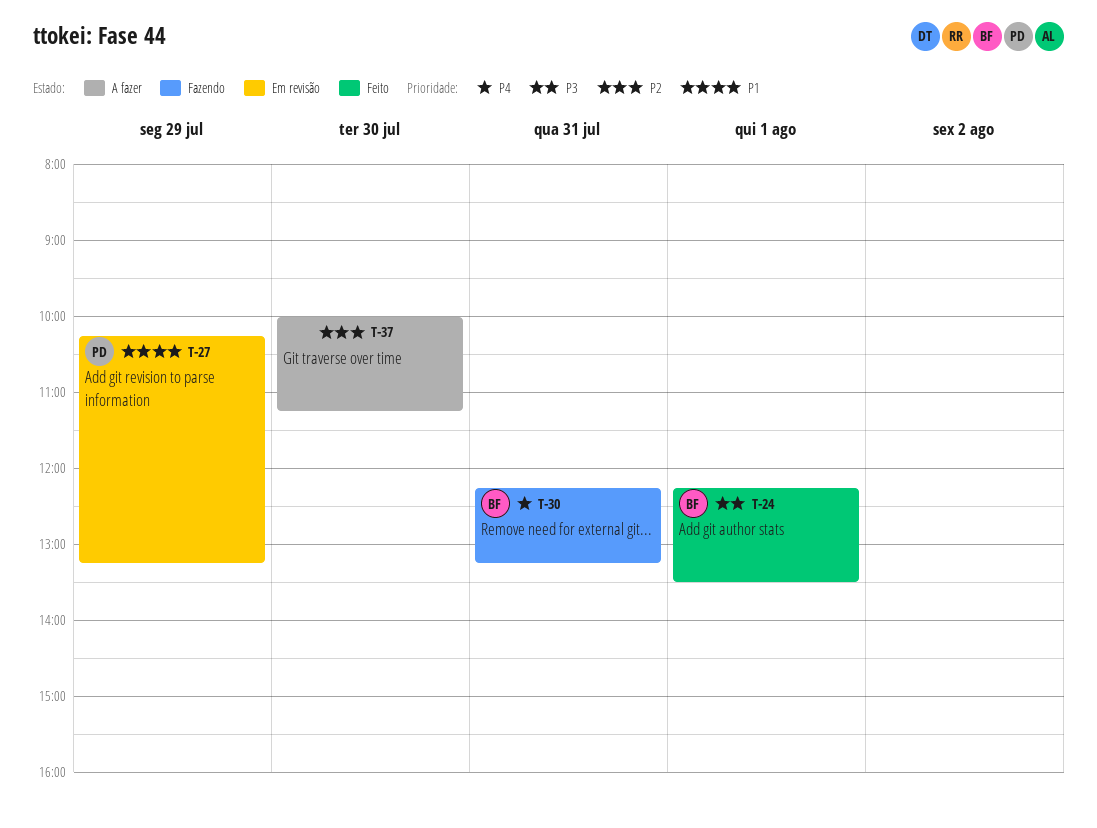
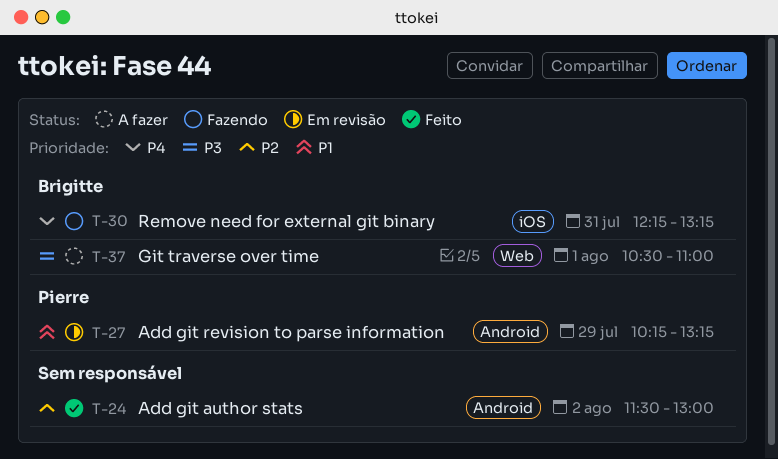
T-24, owner: Brigitte -> none
T-24, priority: P3 -> P2
T-24, day: Aug 1 -> Aug 2
T-24, begins: 12:15 -> 11:30
T-24, ends: 13:30 -> 13:00
T-37, owner: none -> Brigitte
T-37, priority: P2 -> P3
T-37, day: Jul 30 -> Aug 1
T-37, begins: 10:00 -> 10:30
T-37, ends: 11:15 -> 11:00

